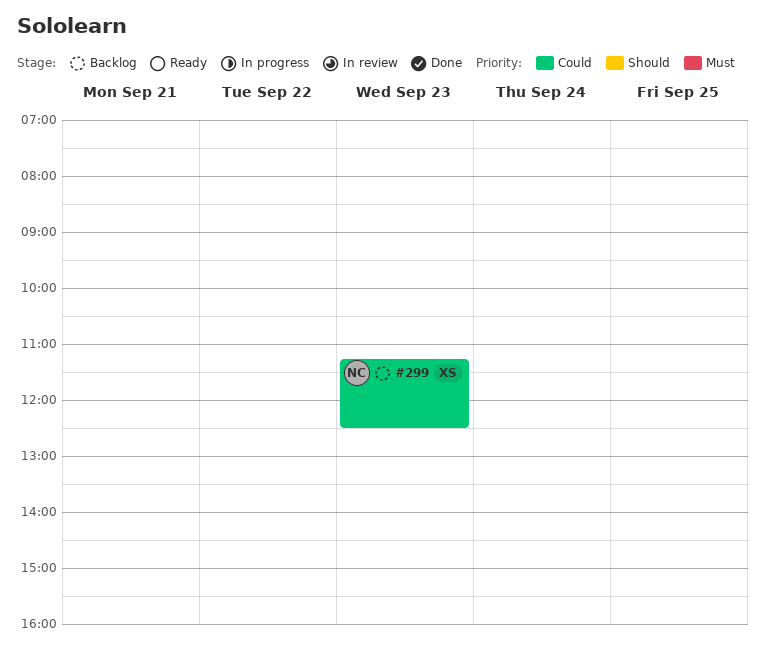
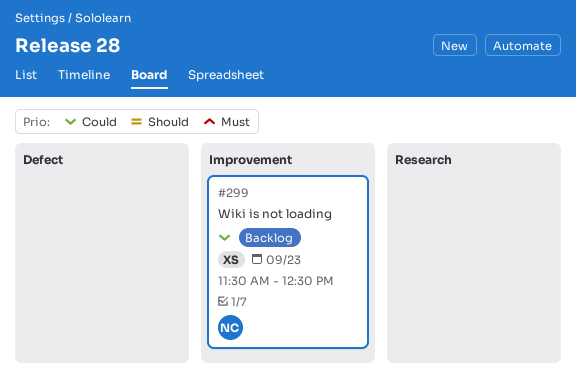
#299, begins: 11:15 -> 11:30

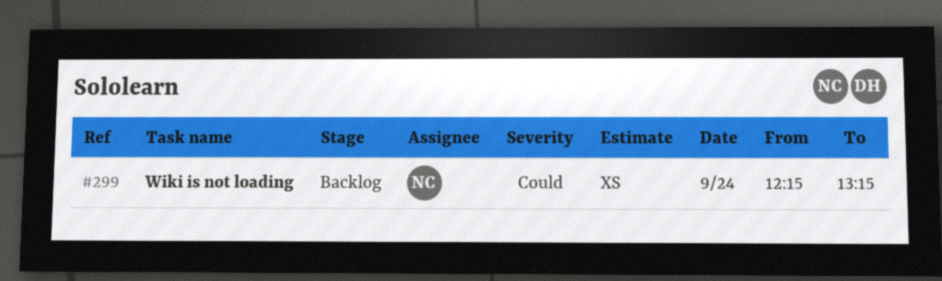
#299, day: Sep 23 -> Sep 24
#299, begins: 11:30 -> 12:15
#299, ends: 12:30 -> 13:15

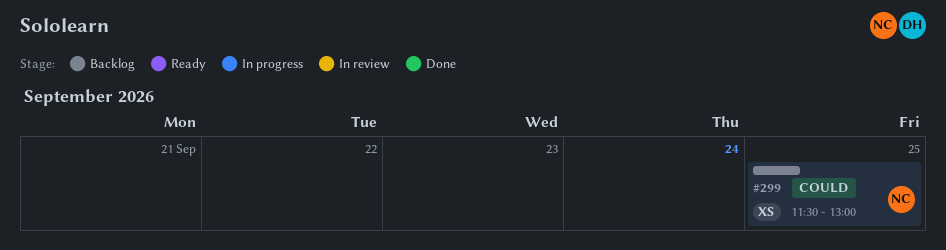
#299, day: Sep 24 -> Sep 25
#299, begins: 12:15 -> 11:30
#299, ends: 13:15 -> 13:00

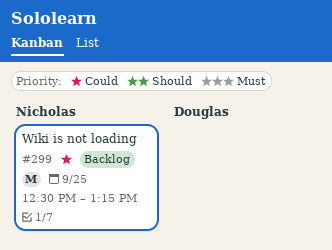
#299, estimate: XS -> M
#299, begins: 11:30 -> 12:30
#299, ends: 13:00 -> 13:15

